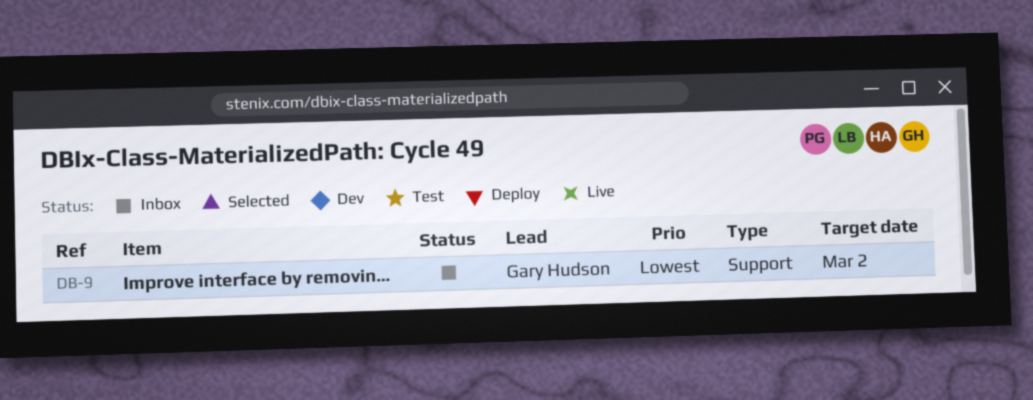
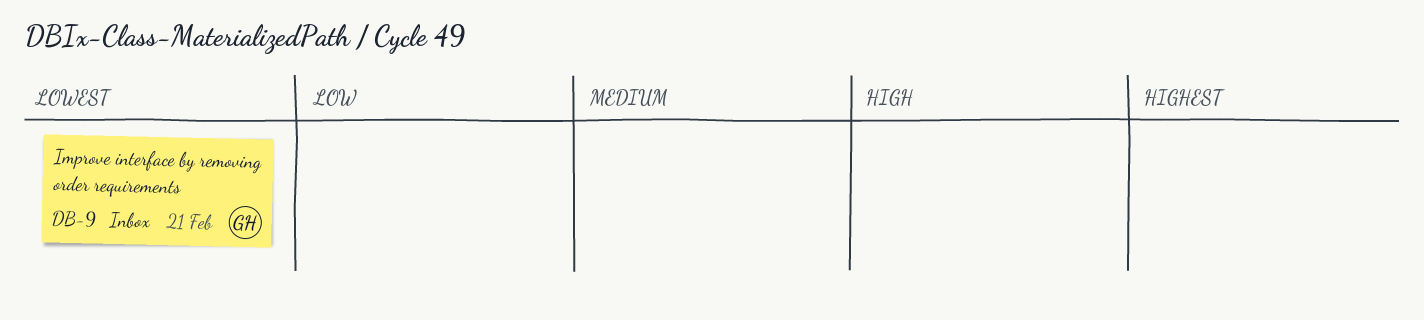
DB-9, due: Mar 2 -> Feb 21

